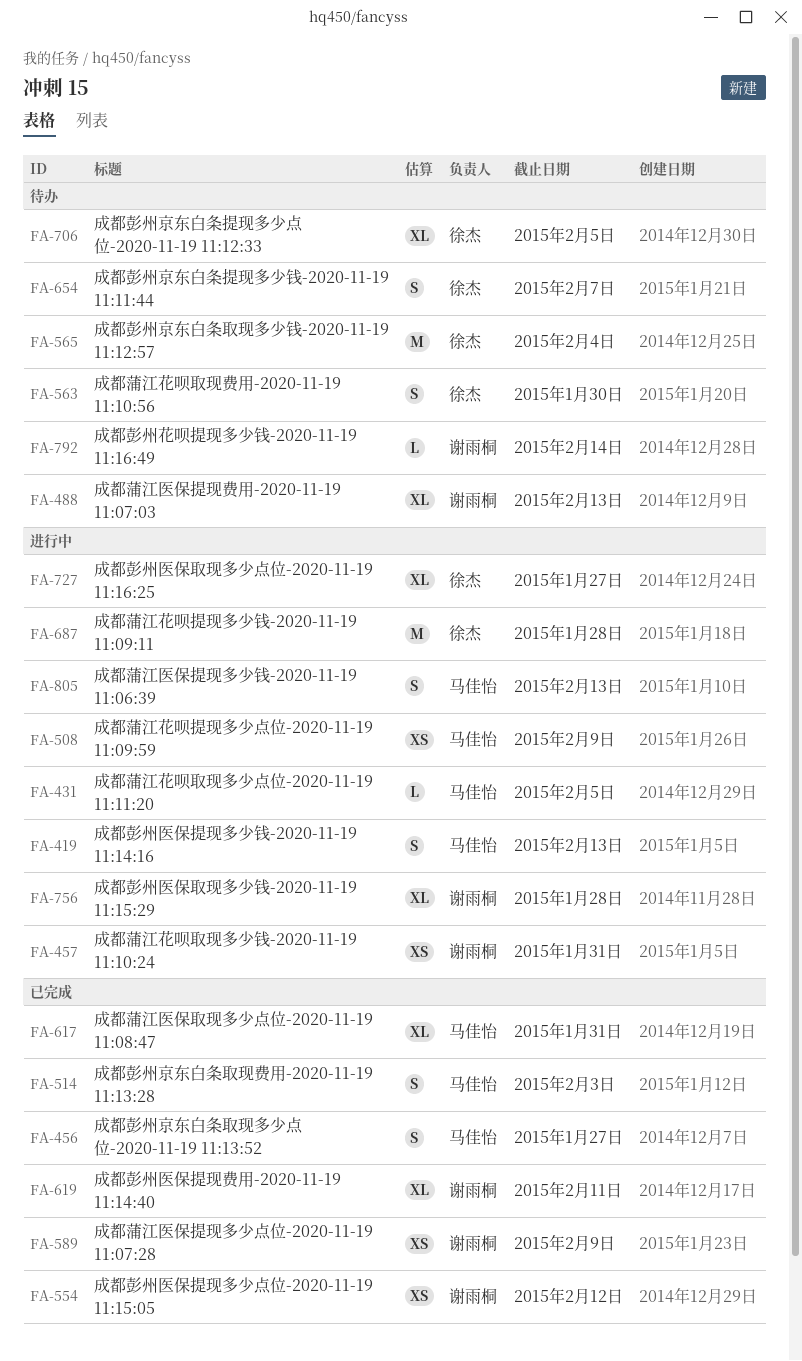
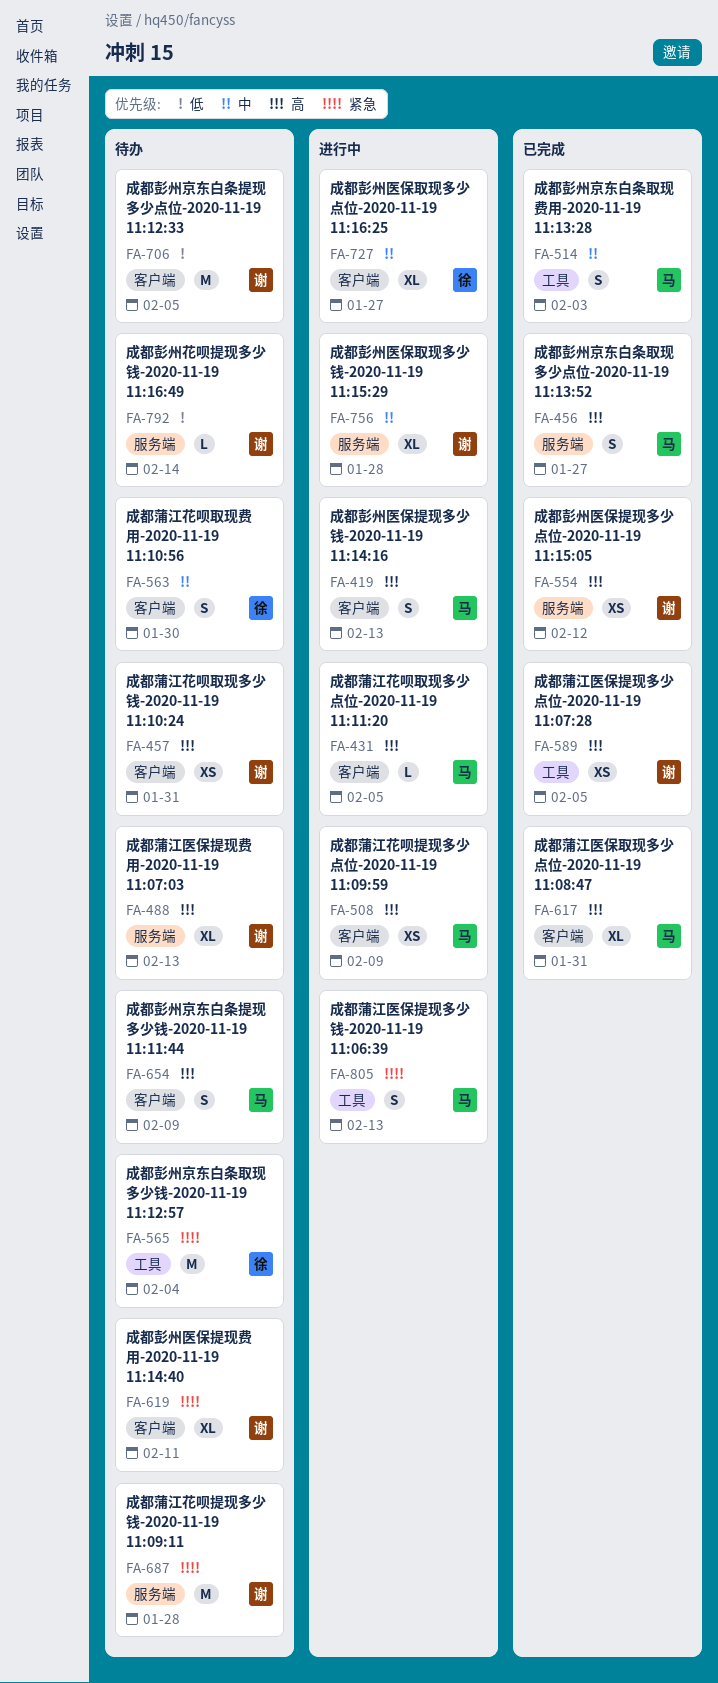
FA-457, status: 进行中 -> 待办
FA-589, due: Feb 9 -> Feb 5
FA-619, status: 已完成 -> 待办
FA-654, owner: 徐杰 -> 马佳怡
FA-654, due: Feb 7 -> Feb 9
FA-687, status: 进行中 -> 待办
FA-687, owner: 徐杰 -> 谢雨桐
FA-706, owner: 徐杰 -> 谢雨桐
FA-706, estimate: XL -> M

